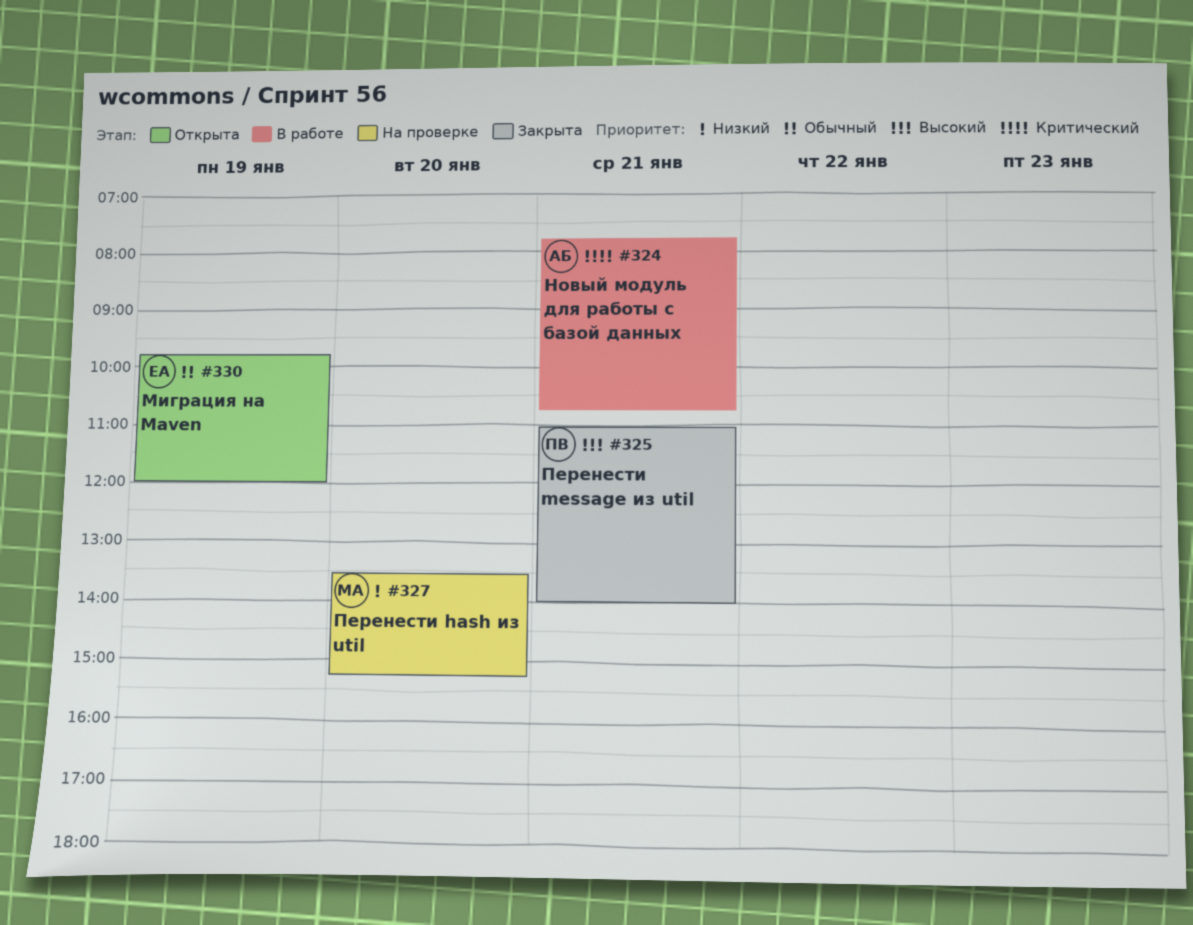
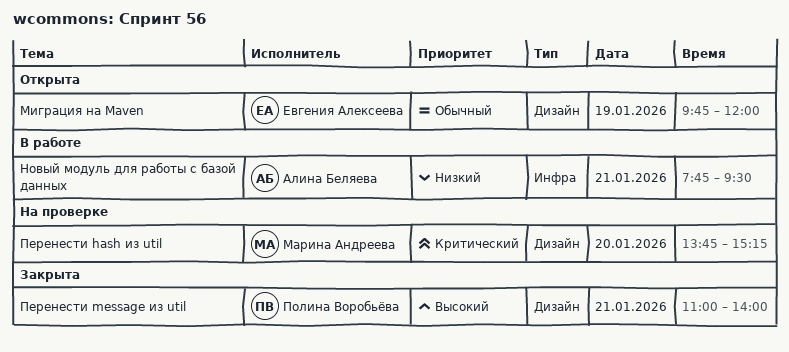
Новый модуль для работы с базой данных, priority: Критический -> Низкий
Новый модуль для работы с базой данных, ends: 10:45 -> 09:30
Перенести hash из util, priority: Низкий -> Критический
Перенести hash из util, begins: 13:30 -> 13:45

